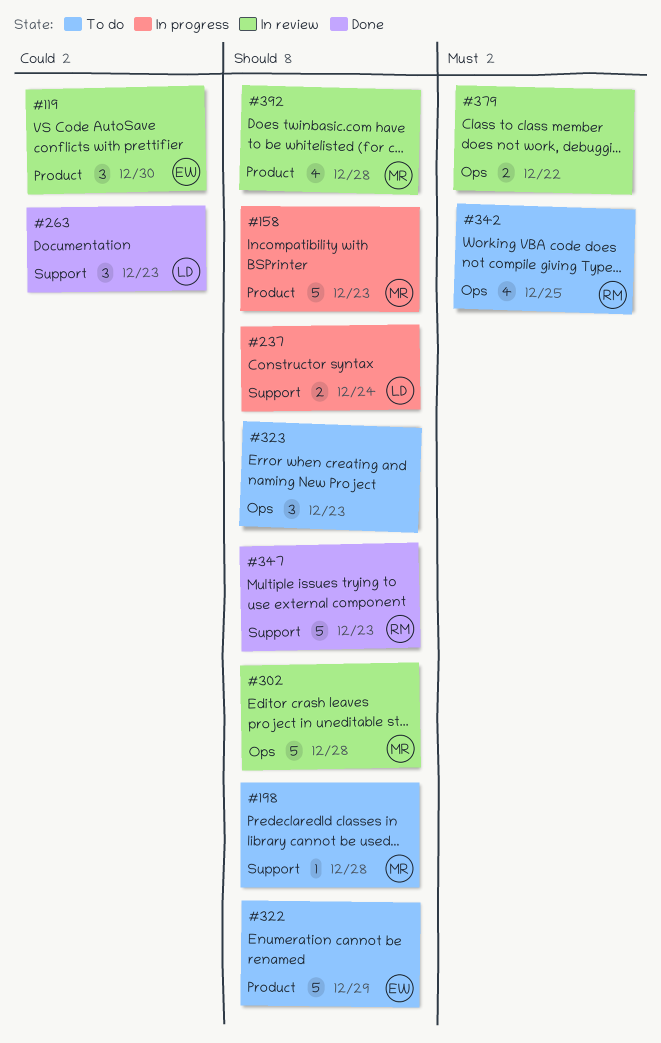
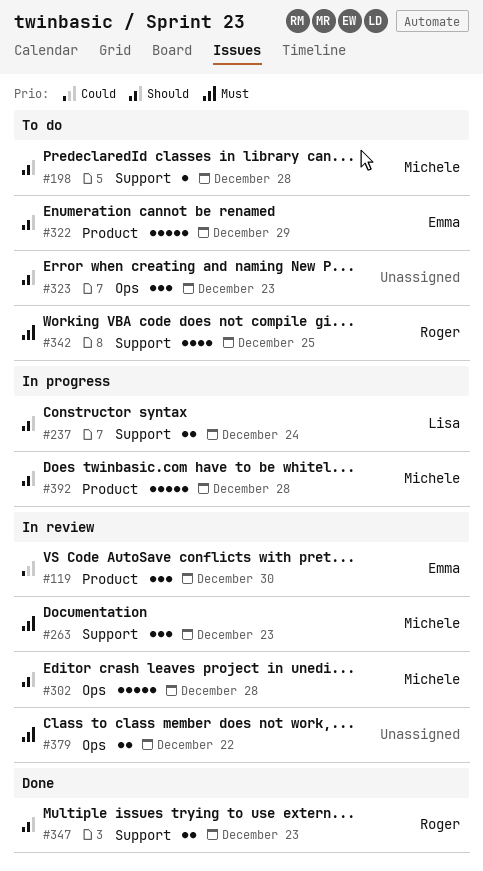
#158: present -> none
#263, status: Done -> In review
#263, owner: Lisa -> Michele
#263, priority: Could -> Must
#342, label: Ops -> Support
#347, estimate: 5 -> 2
#392, status: In review -> In progress
#392, estimate: 4 -> 5

